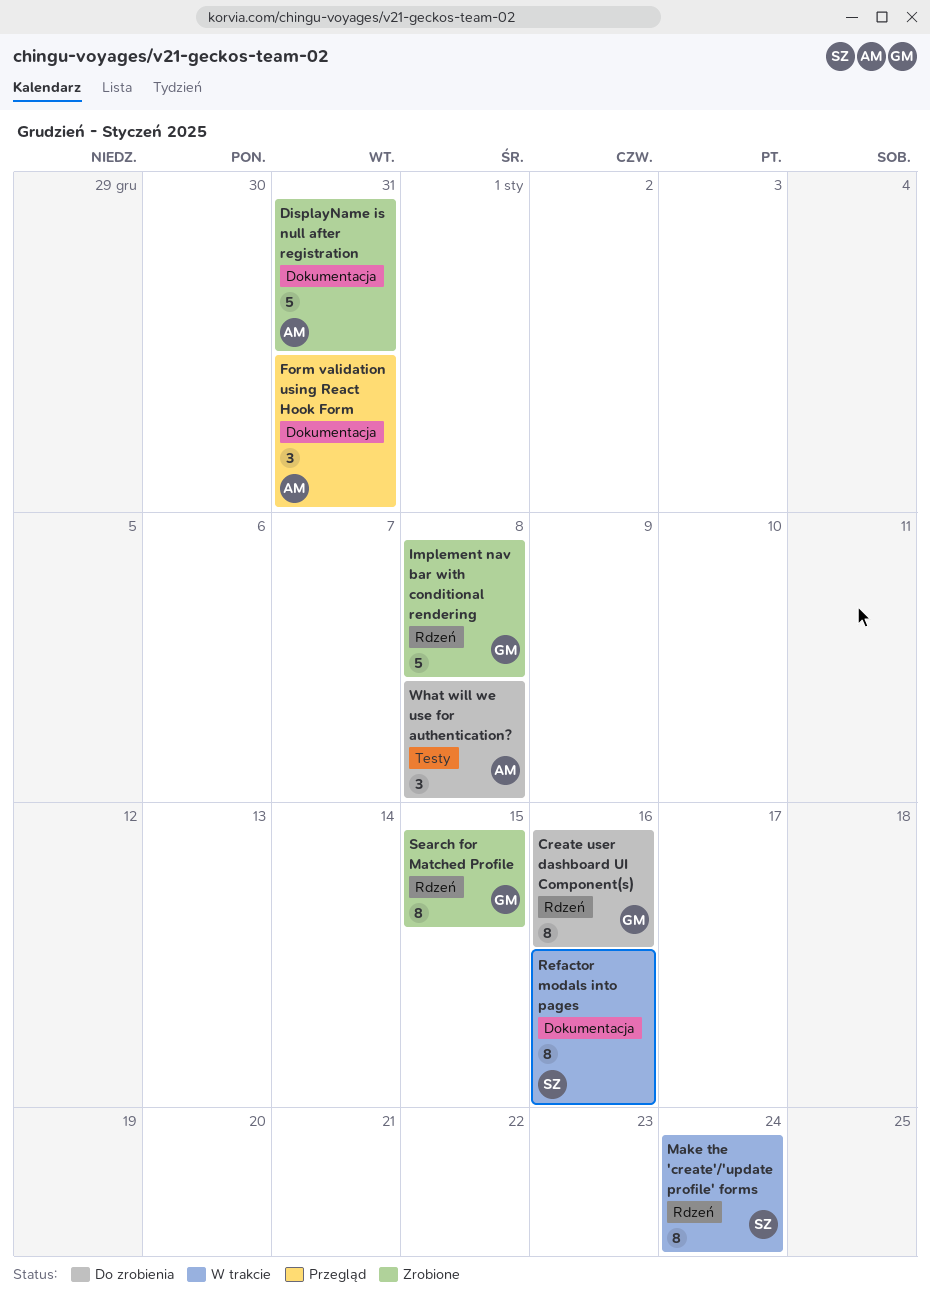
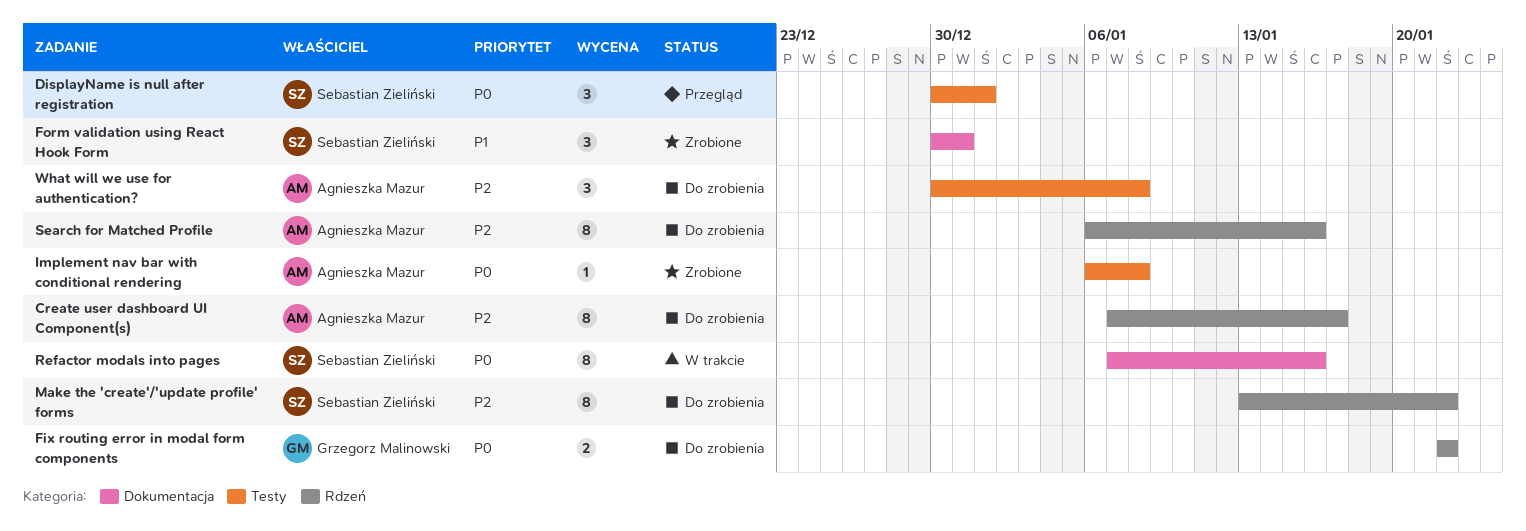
Create user dashboard UI Component(s), owner: Grzegorz Malinowski -> Agnieszka Mazur
Create user dashboard UI Component(s), due: Jan 16 -> Jan 17
DisplayName is null after registration, status: Zrobione -> Przegląd
DisplayName is null after registration, owner: Agnieszka Mazur -> Sebastian Zieliński
DisplayName is null after registration, label: Dokumentacja -> Testy
DisplayName is null after registration, estimate: 5 -> 3
DisplayName is null after registration, due: Dec 31 -> Jan 1
Fix routing error in modal form components: none -> present
Form validation using React Hook Form, status: Przegląd -> Zrobione
Form validation using React Hook Form, owner: Agnieszka Mazur -> Sebastian Zieliński
Implement nav bar with conditional rendering, owner: Grzegorz Malinowski -> Agnieszka Mazur
Implement nav bar with conditional rendering, label: Rdzeń -> Testy
Implement nav bar with conditional rendering, estimate: 5 -> 1
Make the 'create'/'update profile' forms, status: W trakcie -> Do zrobienia
Make the 'create'/'update profile' forms, due: Jan 24 -> Jan 22
Search for Matched Profile, status: Zrobione -> Do zrobienia
Search for Matched Profile, owner: Grzegorz Malinowski -> Agnieszka Mazur
Search for Matched Profile, due: Jan 15 -> Jan 16

